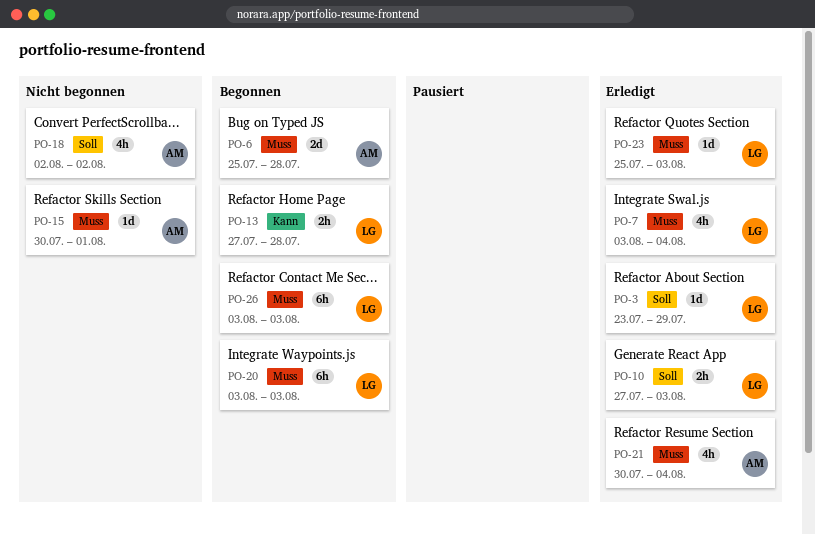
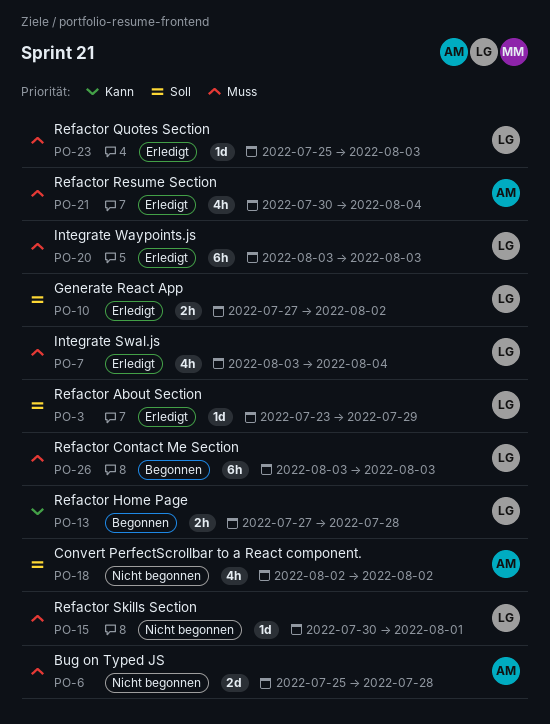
PO-6, status: Begonnen -> Nicht begonnen
PO-10, due: Aug 3 -> Aug 2
PO-15, owner: AM -> LG
PO-20, status: Begonnen -> Erledigt

